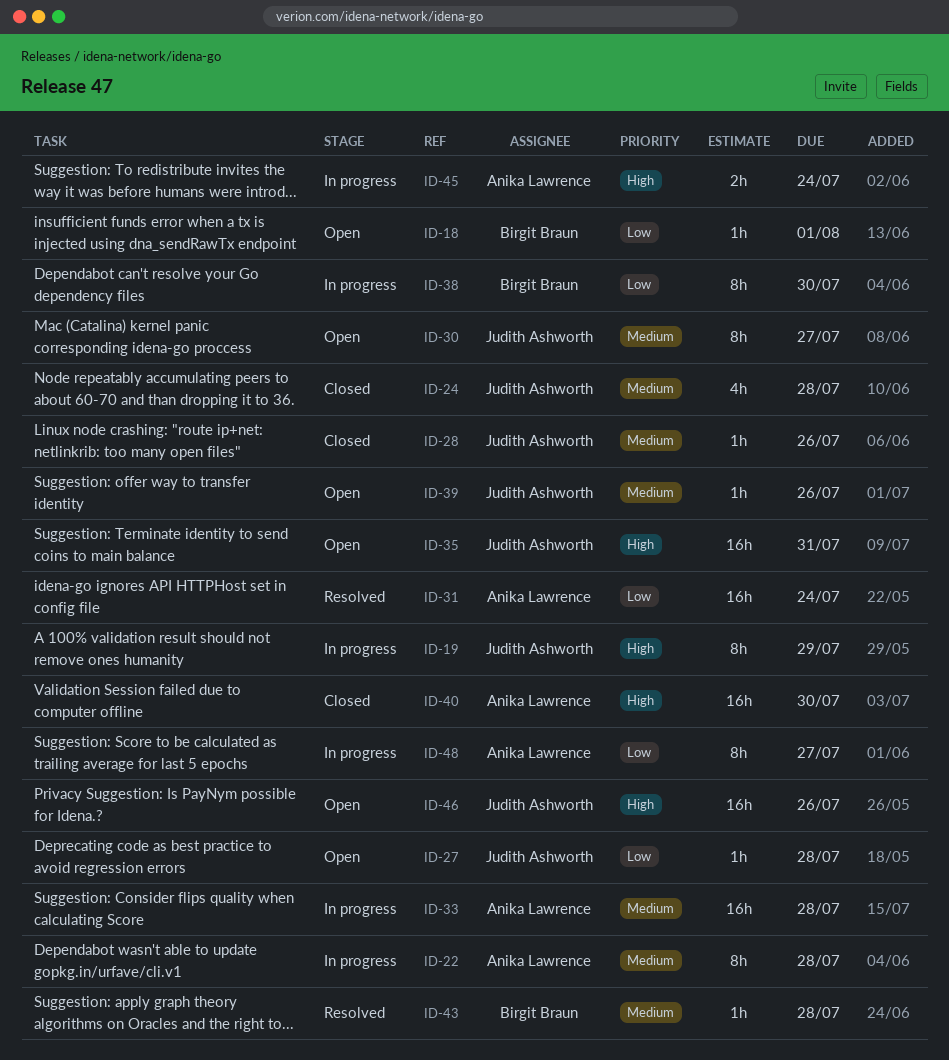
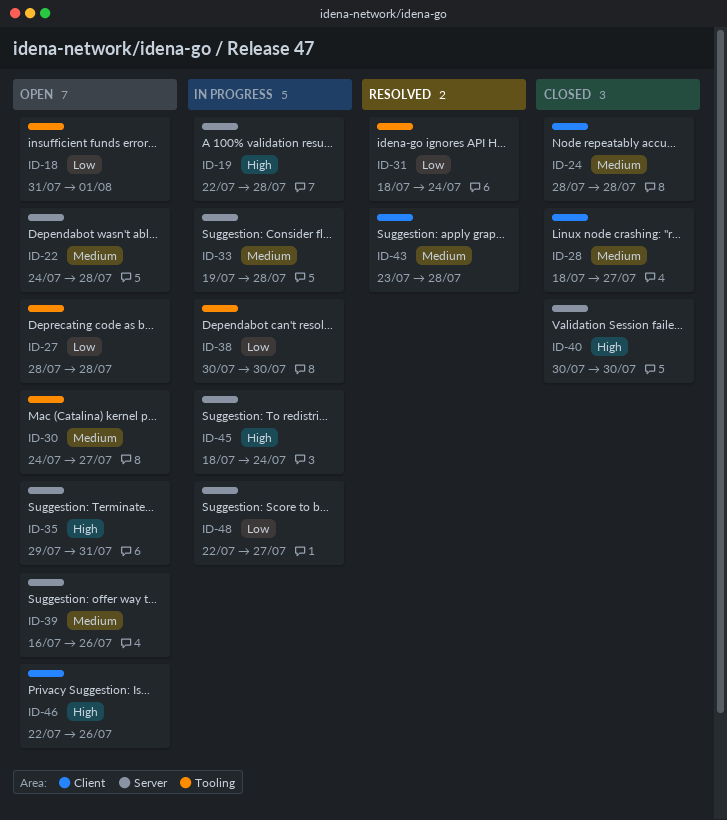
ID-19, due: Jul 29 -> Jul 28
ID-22, status: In progress -> Open
ID-28, due: Jul 26 -> Jul 27

